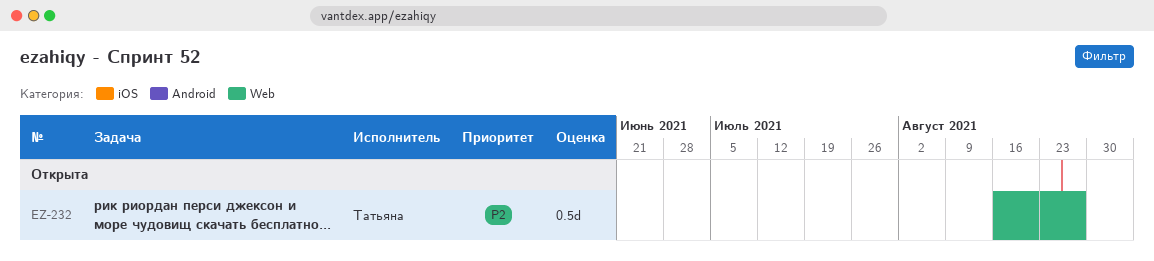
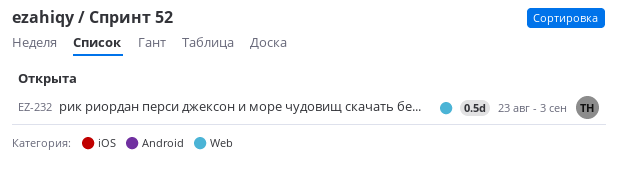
EZ-232, start: Aug 16 -> Aug 23
EZ-232, due: Aug 27 -> Sep 3

